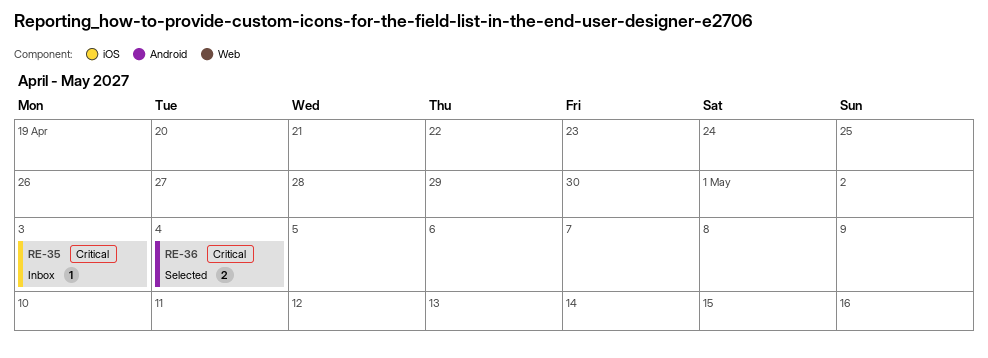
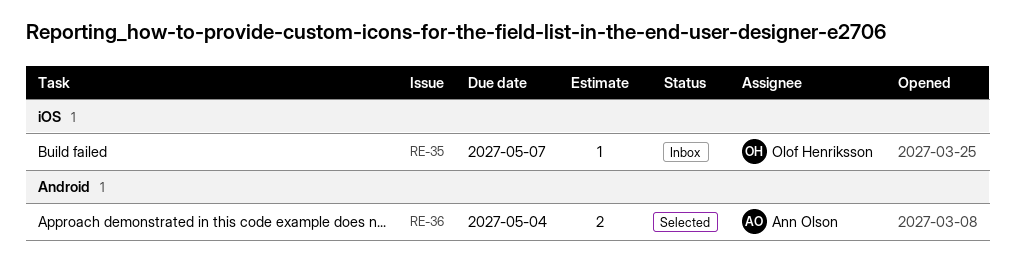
RE-35, due: May 3 -> May 7

